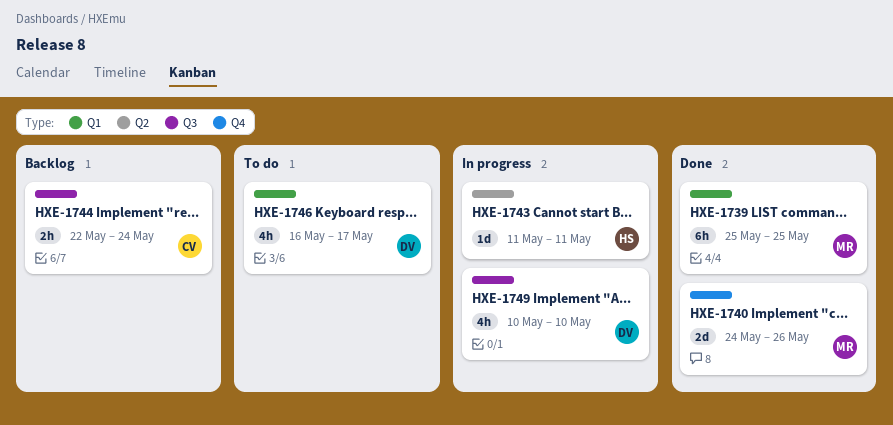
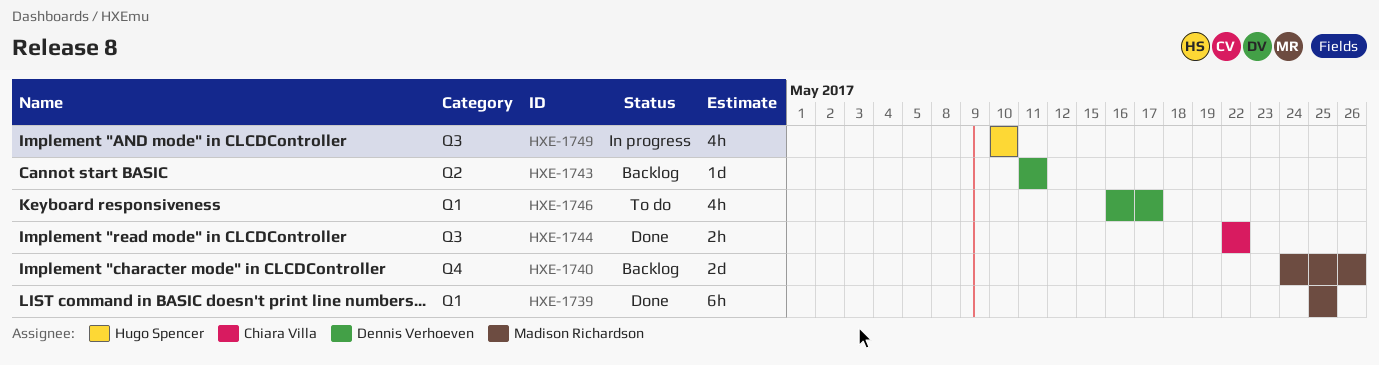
HXE-1740, status: Done -> Backlog
HXE-1743, status: In progress -> Backlog
HXE-1743, owner: Hugo Spencer -> Dennis Verhoeven
HXE-1744, status: Backlog -> Done
HXE-1744, due: May 24 -> May 22
HXE-1749, owner: Dennis Verhoeven -> Hugo Spencer

